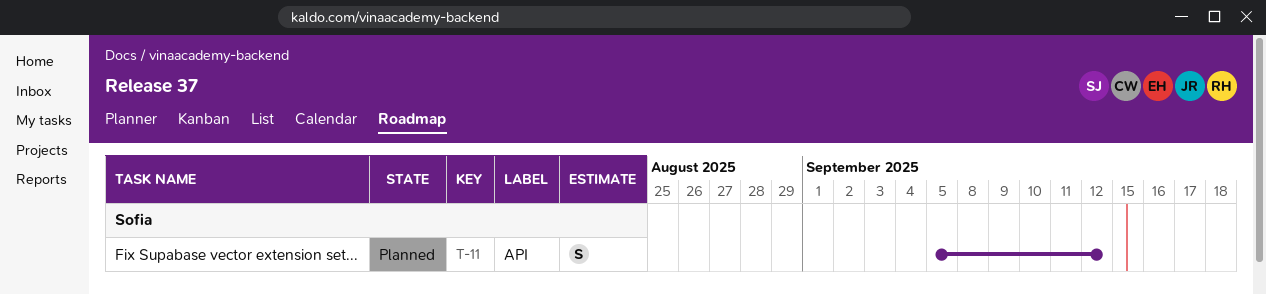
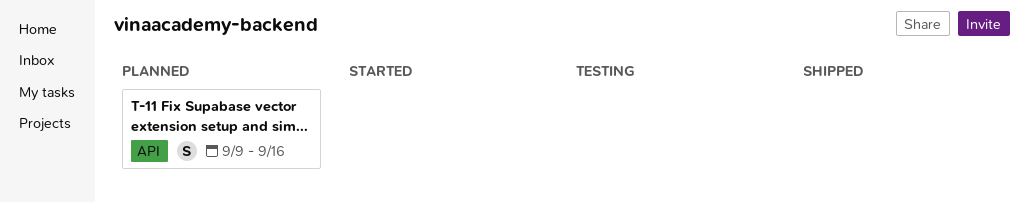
T-11, start: Sep 5 -> Sep 9
T-11, due: Sep 12 -> Sep 16

